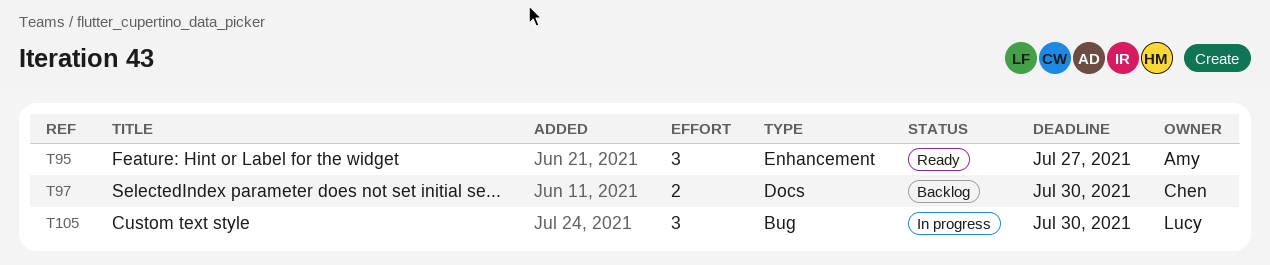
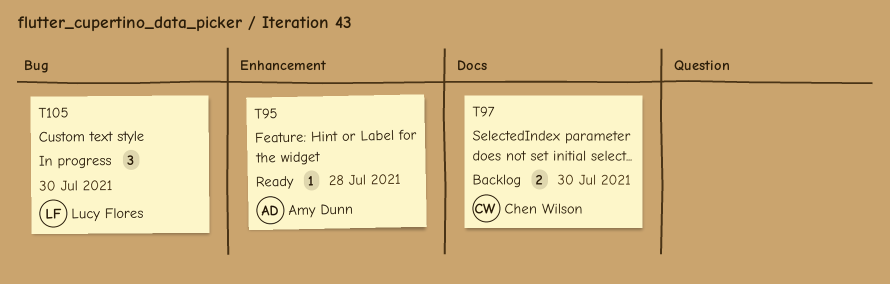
T95, estimate: 3 -> 1
T95, due: Jul 27 -> Jul 28

